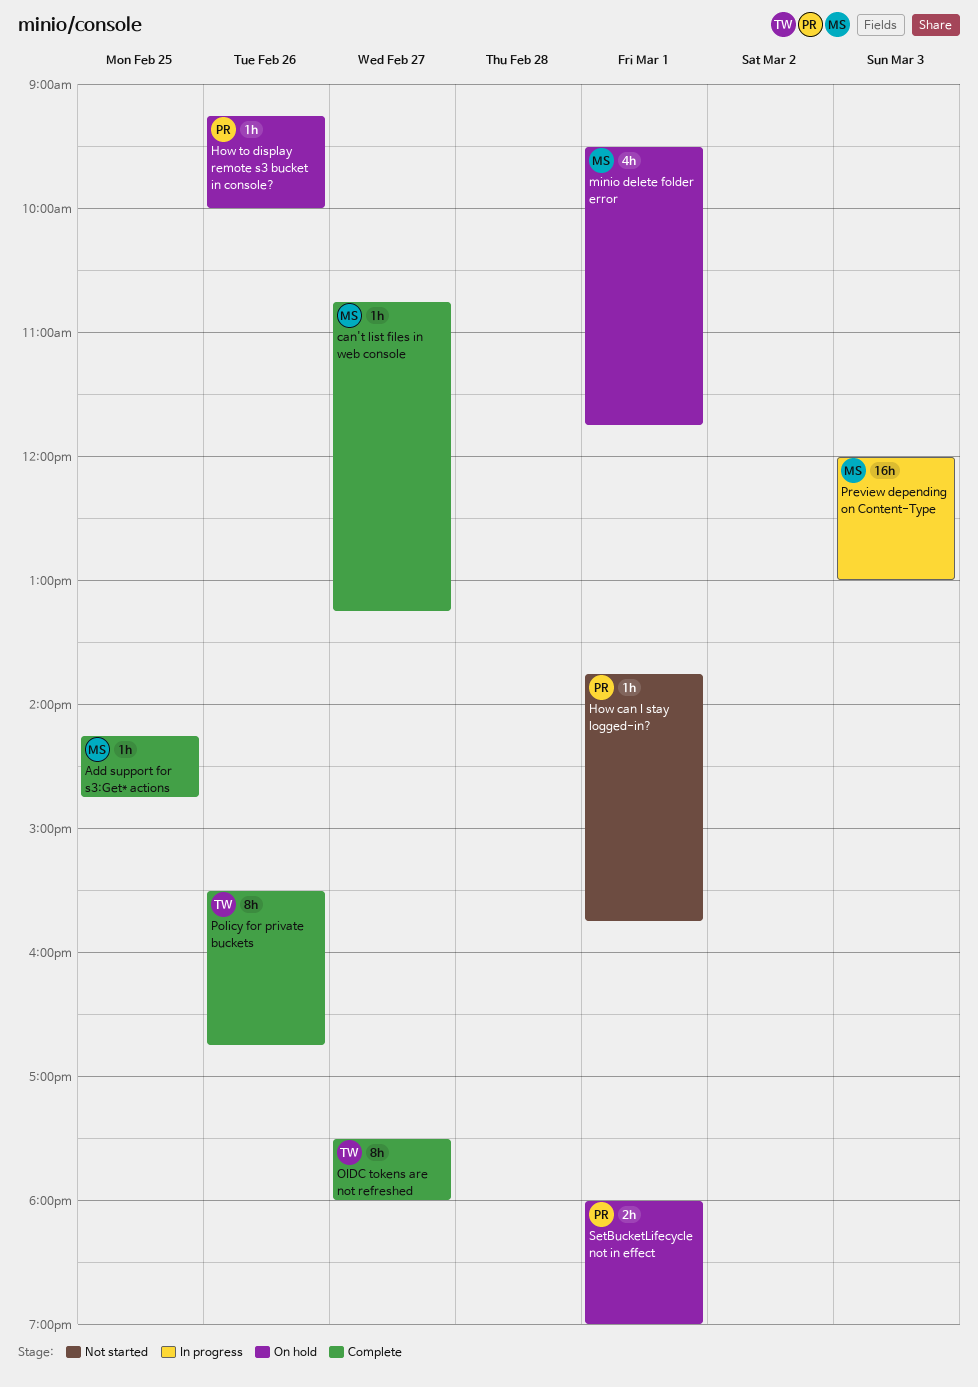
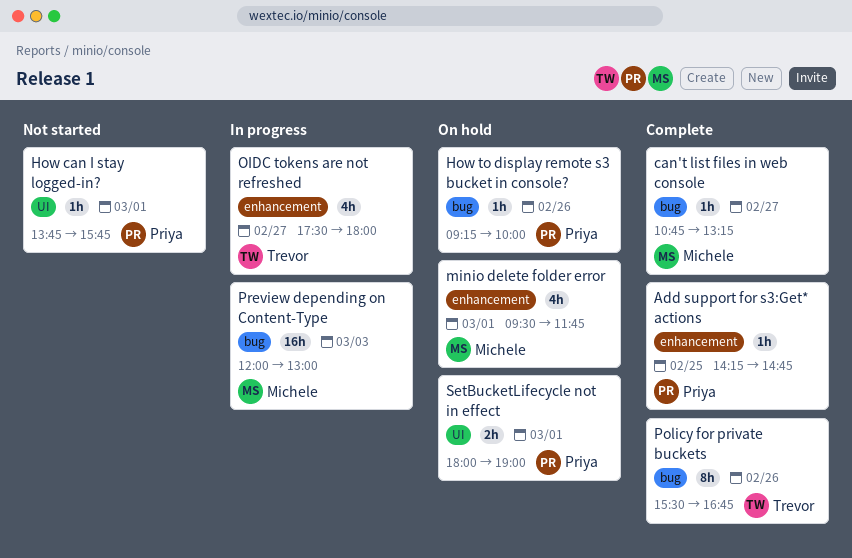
Add support for s3:Get* actions, owner: Michele -> Priya
OIDC tokens are not refreshed, status: Complete -> In progress
OIDC tokens are not refreshed, estimate: 8h -> 4h

